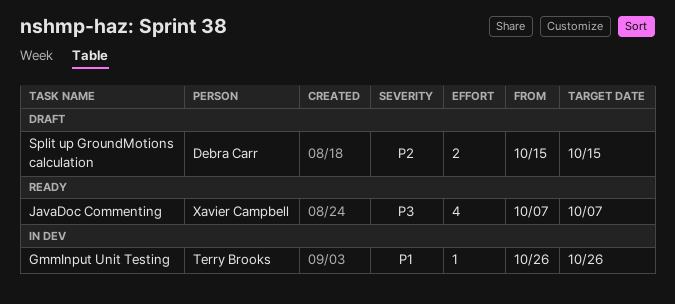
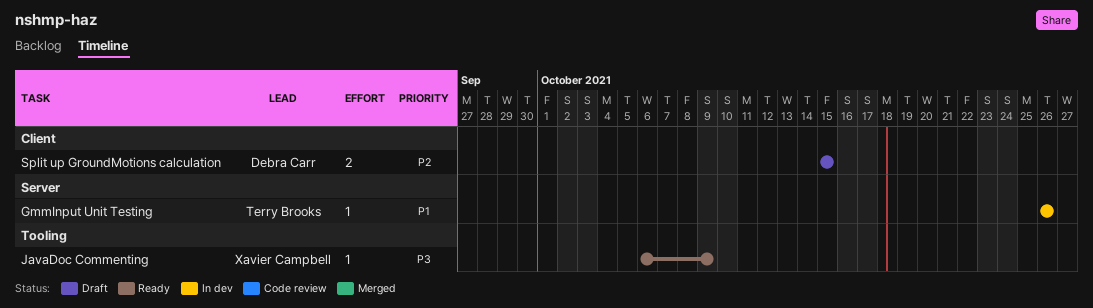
JavaDoc Commenting, estimate: 4 -> 1
JavaDoc Commenting, start: Oct 7 -> Oct 6
JavaDoc Commenting, due: Oct 7 -> Oct 9

